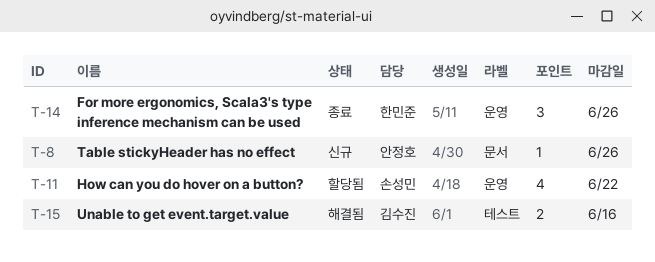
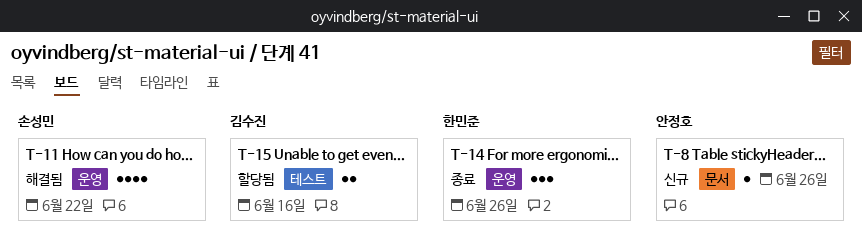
T-11, status: 할당됨 -> 해결됨
T-15, status: 해결됨 -> 할당됨

